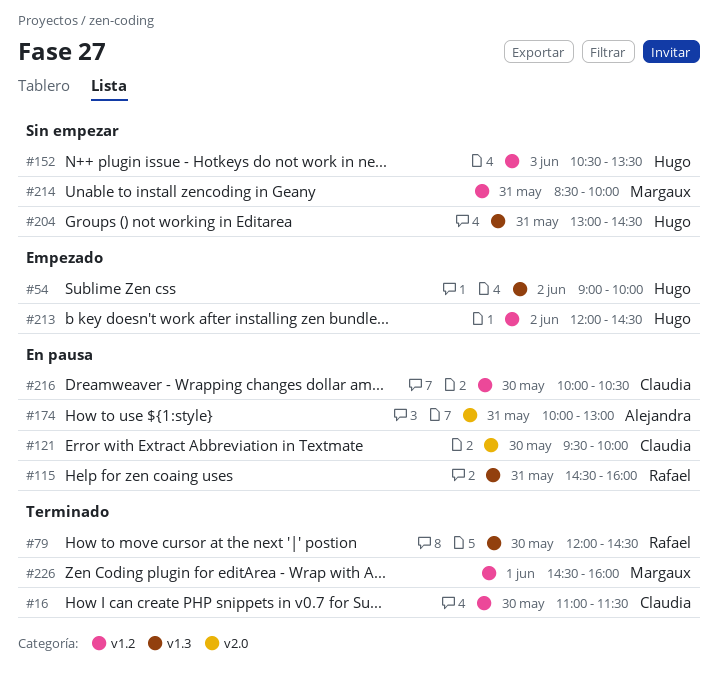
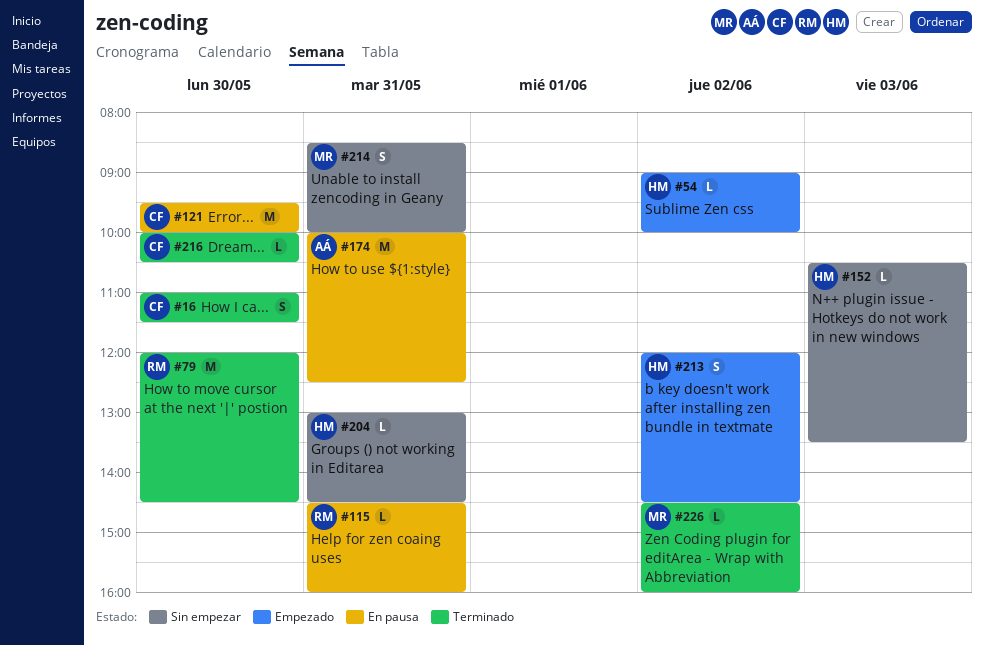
#174, ends: 13:00 -> 12:30
#216, status: En pausa -> Terminado
#226, day: Jun 1 -> Jun 2

